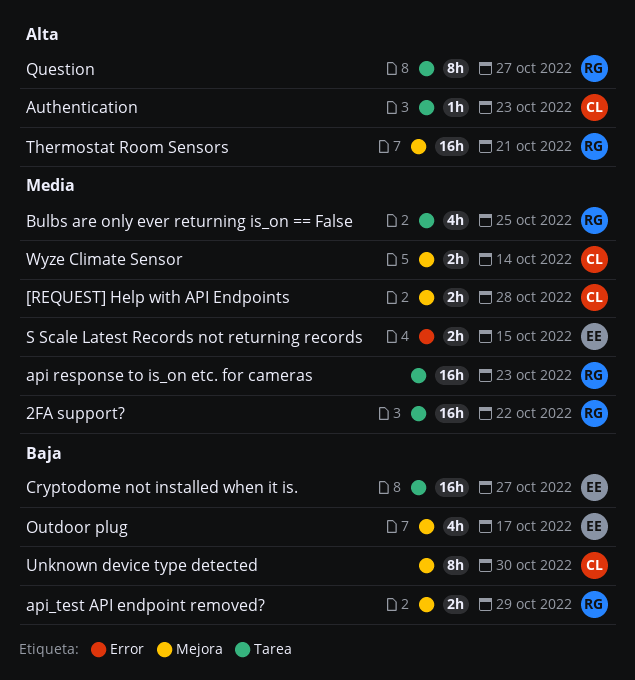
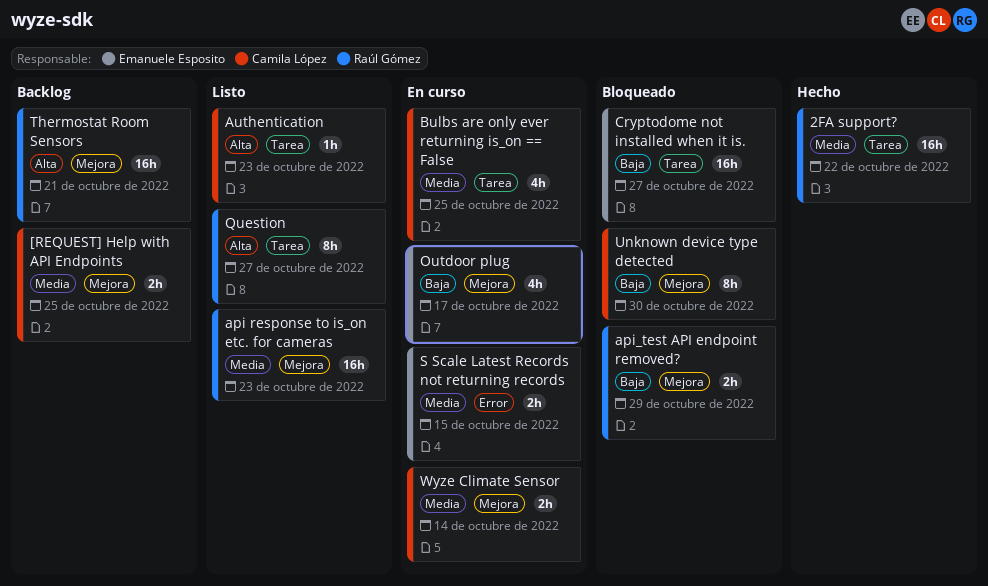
[REQUEST] Help with API Endpoints, due: Oct 28 -> Oct 25
api response to is_on etc. for cameras, label: Tarea -> Mejora
Bulbs are only ever returning is_on == False, owner: Raúl Gómez -> Camila López

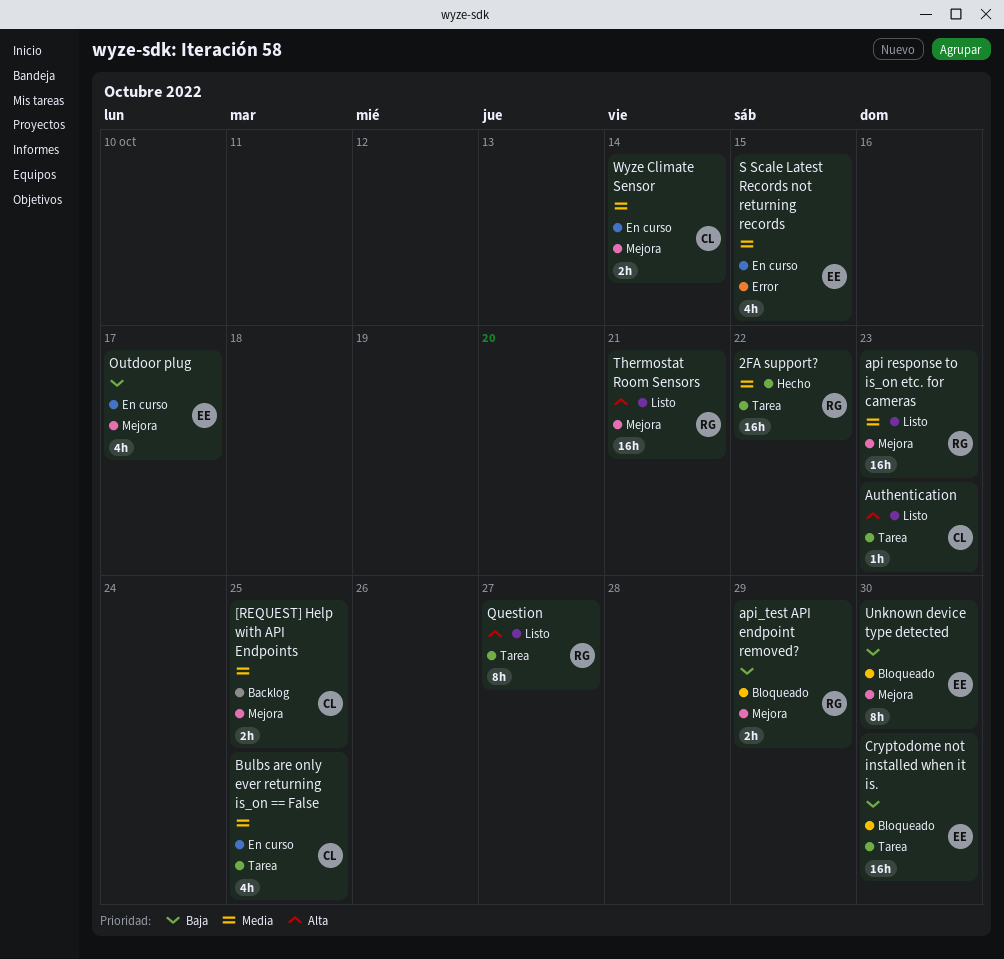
Cryptodome not installed when it is., due: Oct 27 -> Oct 30
S Scale Latest Records not returning records, estimate: 2h -> 4h
Thermostat Room Sensors, status: Backlog -> Listo
Unknown device type detected, owner: Camila López -> Emanuele Esposito

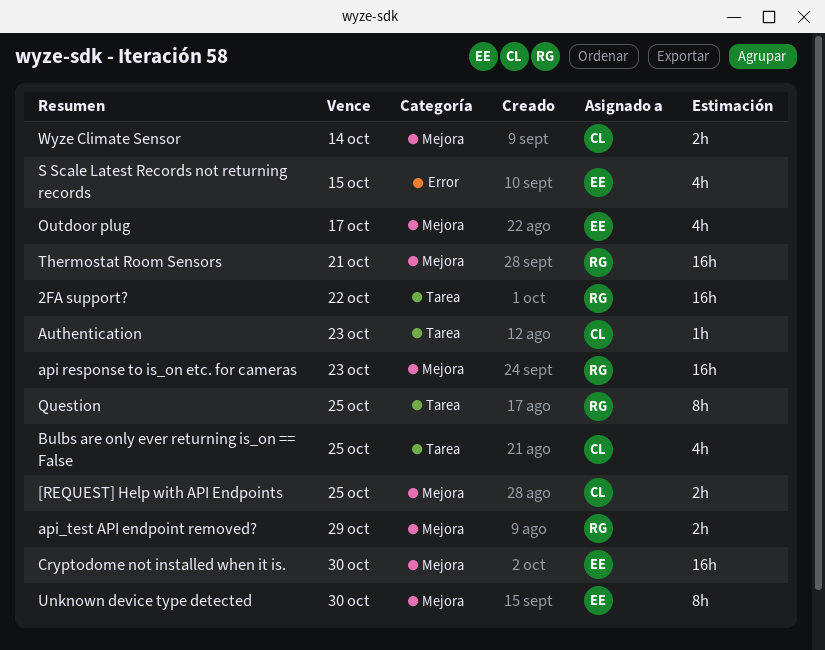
Cryptodome not installed when it is., label: Tarea -> Mejora
Question, due: Oct 27 -> Oct 25

